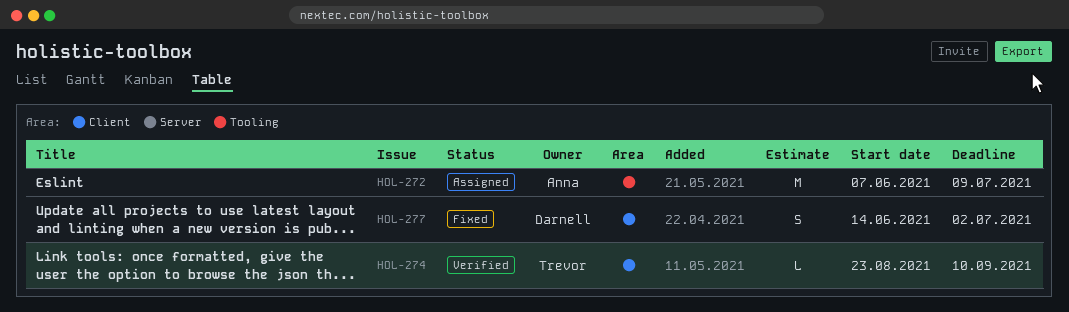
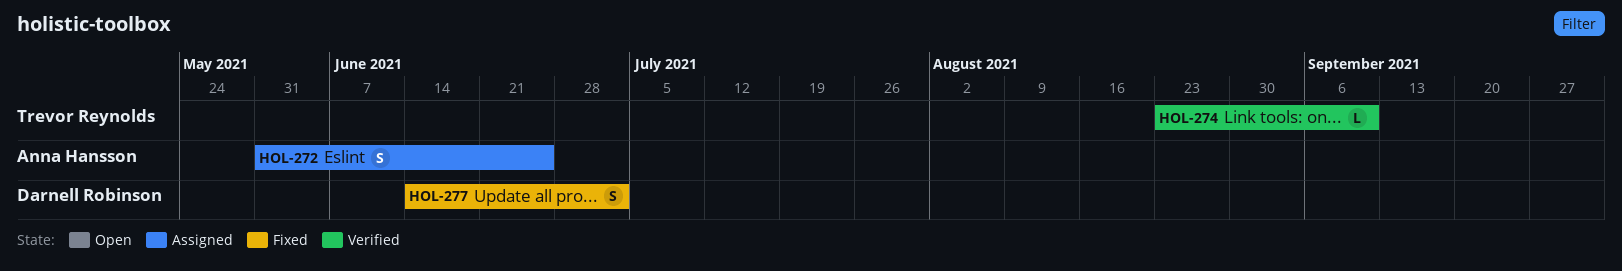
HOL-272, estimate: M -> S
HOL-272, start: Jun 7 -> May 31
HOL-272, due: Jul 9 -> Jun 25

